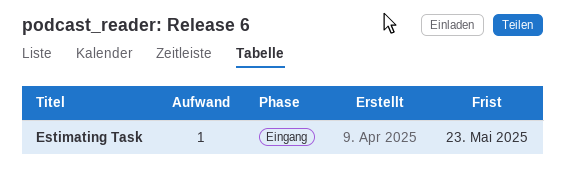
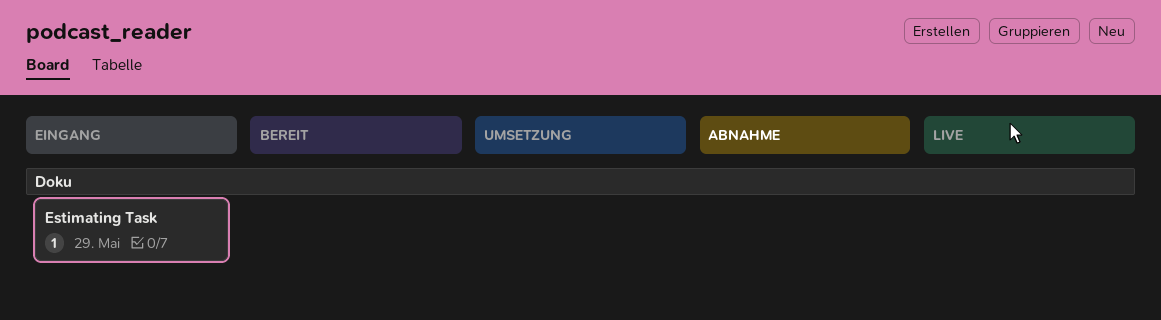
Estimating Task, due: May 23 -> May 29

